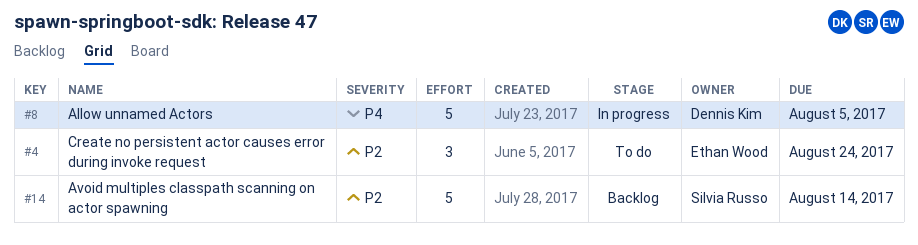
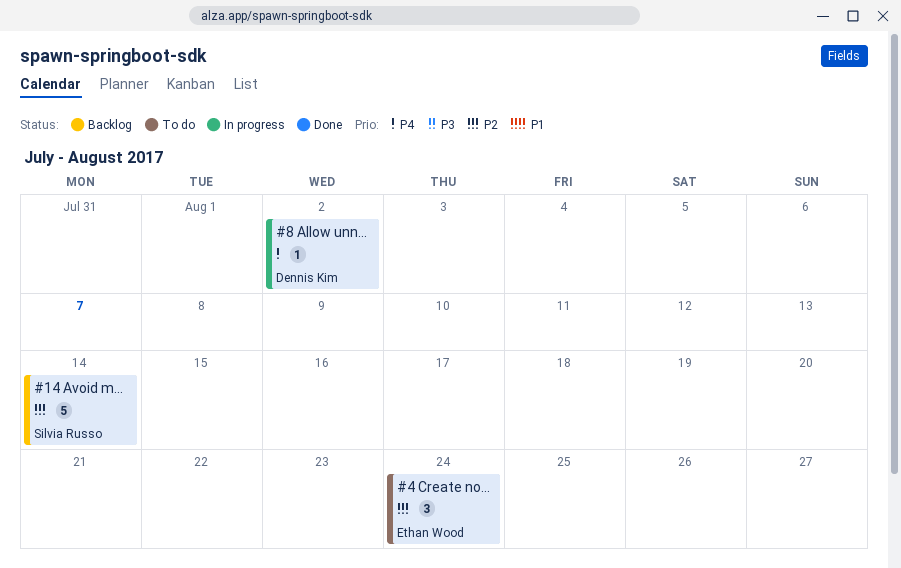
#8, estimate: 5 -> 1
#8, due: Aug 5 -> Aug 2

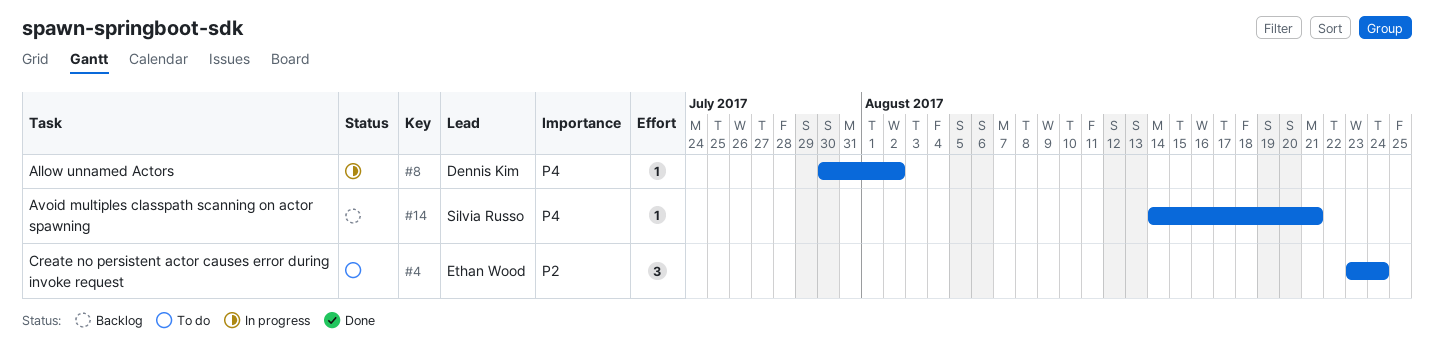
#14, priority: P2 -> P4
#14, estimate: 5 -> 1
#14, due: Aug 14 -> Aug 21

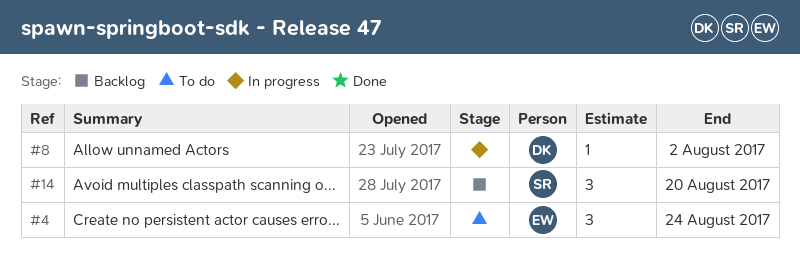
#14, estimate: 1 -> 3
#14, due: Aug 21 -> Aug 20

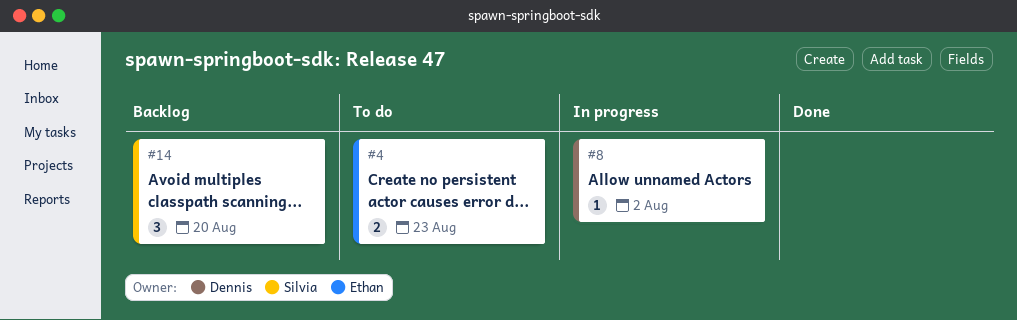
#4, estimate: 3 -> 2
#4, due: Aug 24 -> Aug 23

